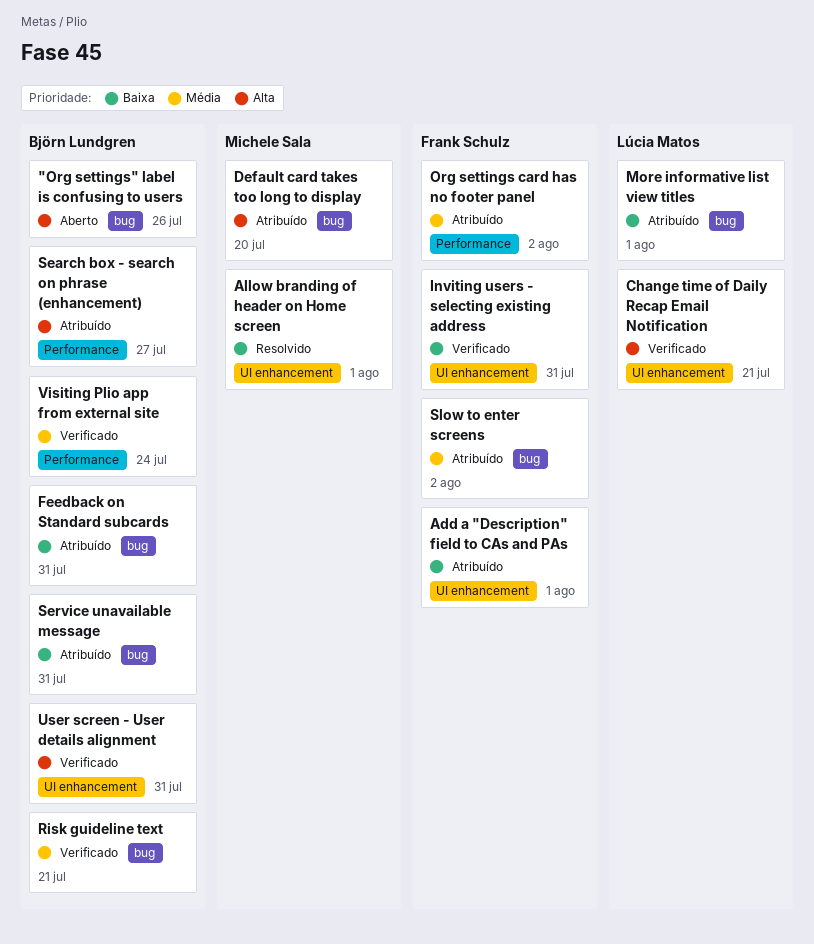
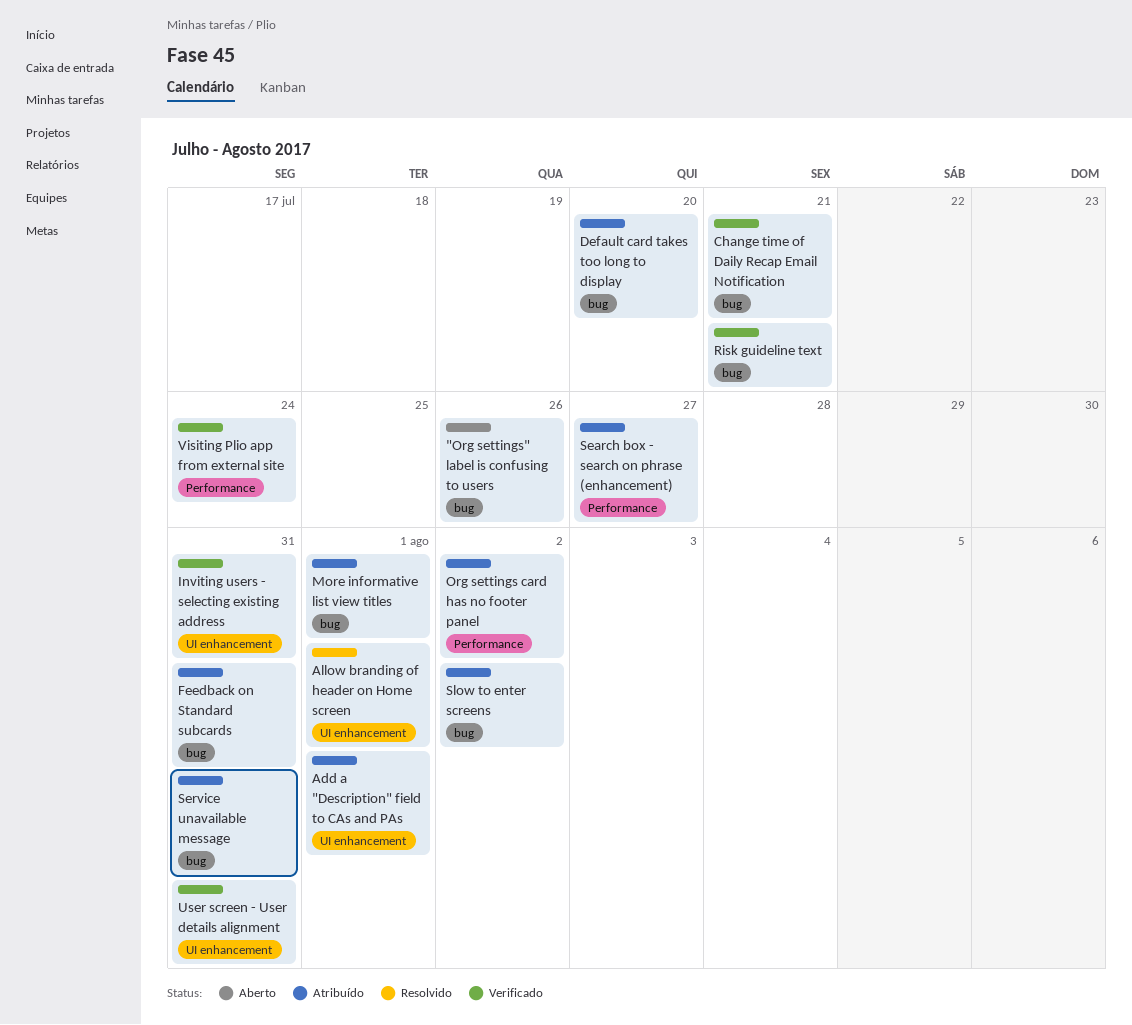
Change time of Daily Recap Email Notification, label: UI enhancement -> bug

